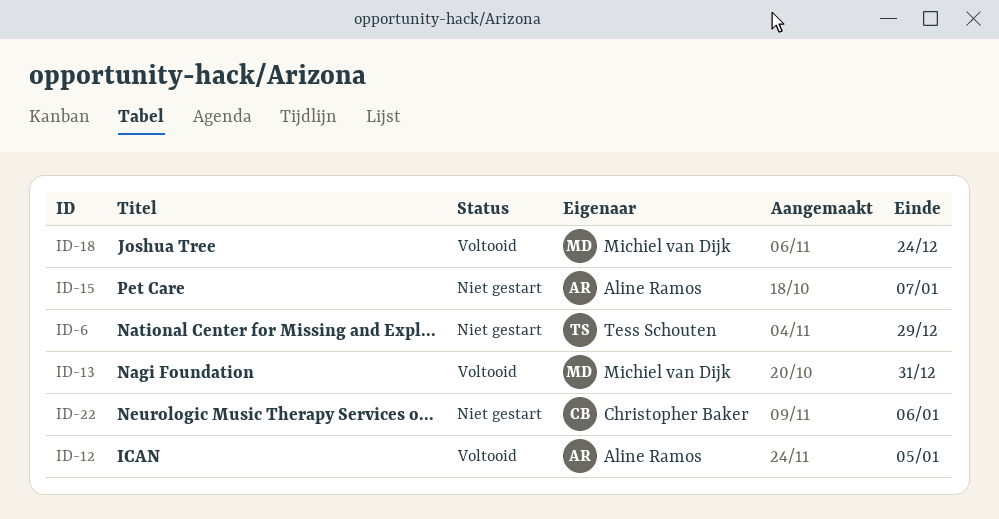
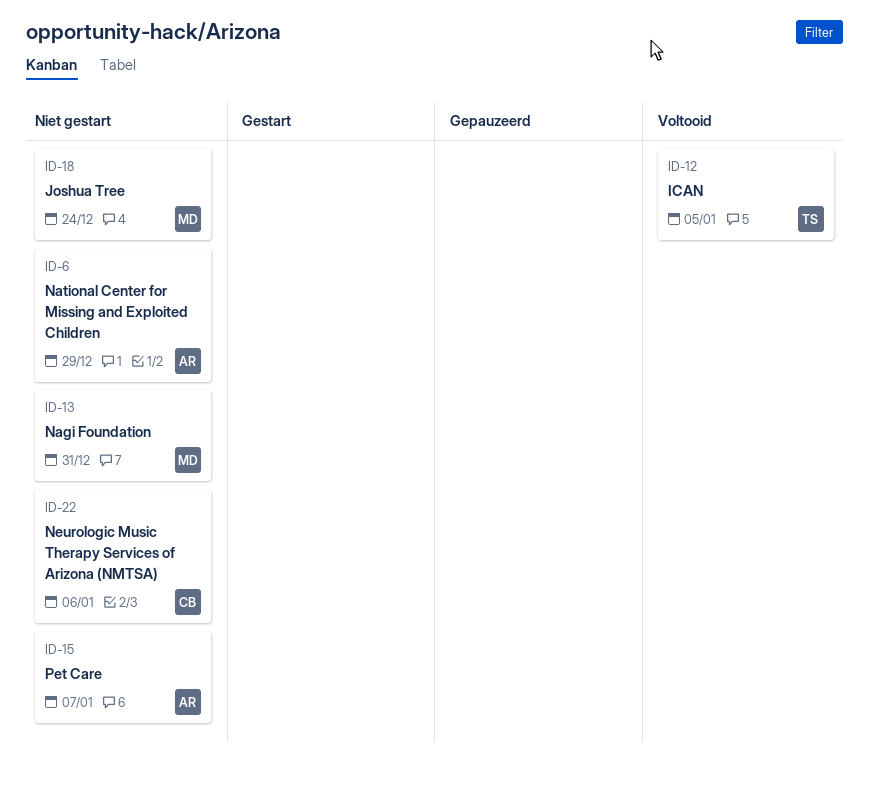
ID-6, owner: Tess Schouten -> Aline Ramos
ID-12, owner: Aline Ramos -> Tess Schouten
ID-13, status: Voltooid -> Niet gestart
ID-18, status: Voltooid -> Niet gestart

